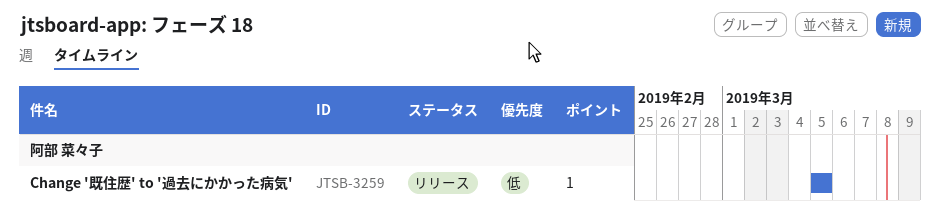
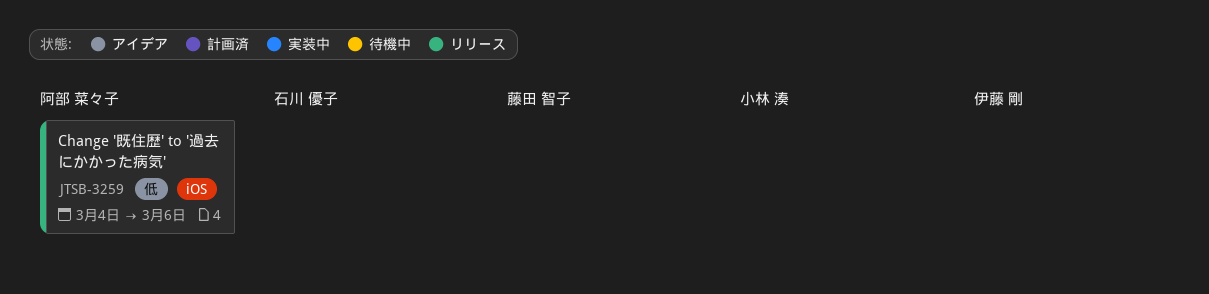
JTSB-3259, start: Mar 5 -> Mar 4
JTSB-3259, due: Mar 5 -> Mar 6

